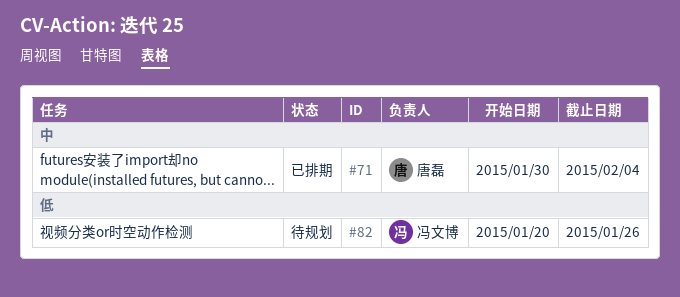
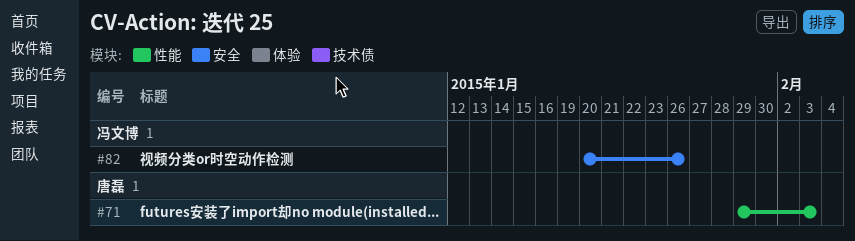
#71, start: Jan 30 -> Jan 29
#71, due: Feb 4 -> Feb 3

